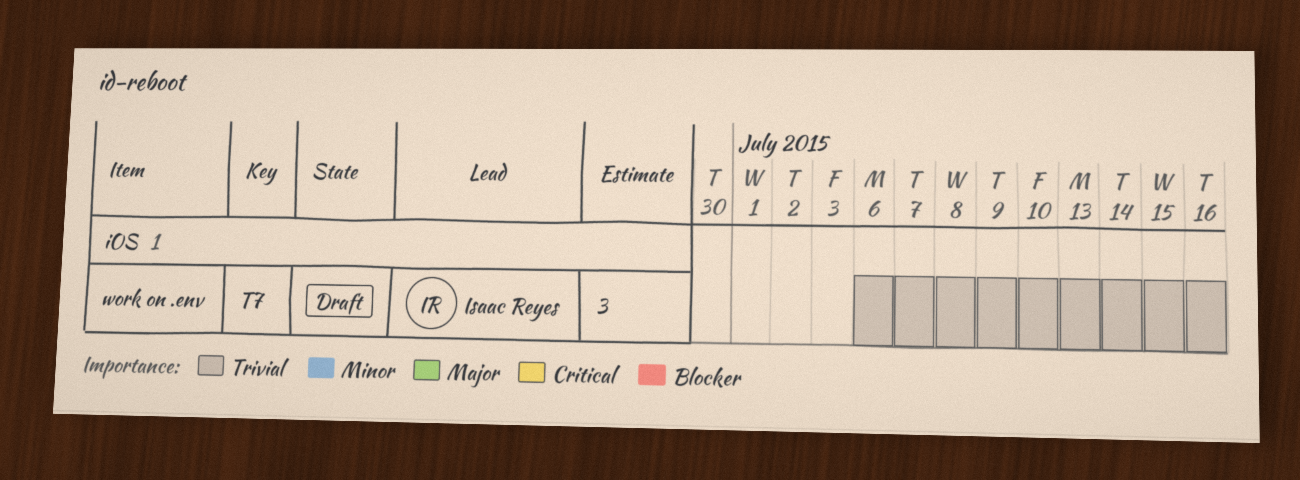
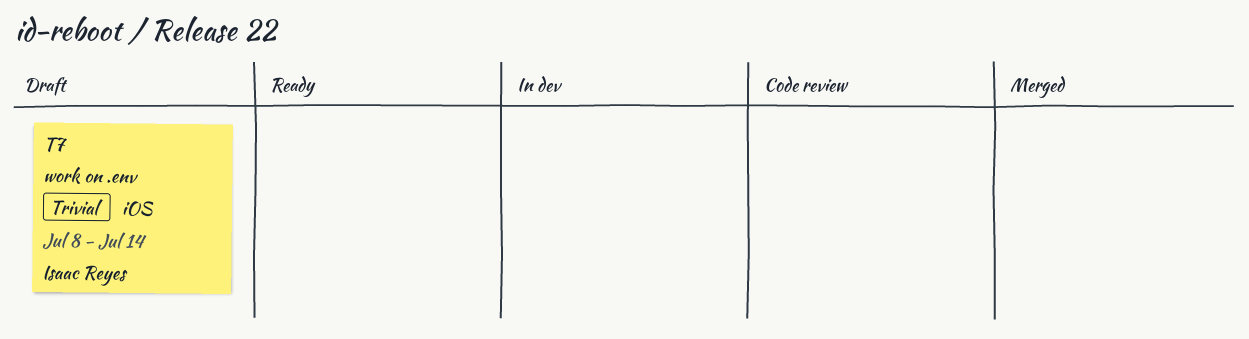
T7, start: Jul 6 -> Jul 8
T7, due: Jul 16 -> Jul 14

